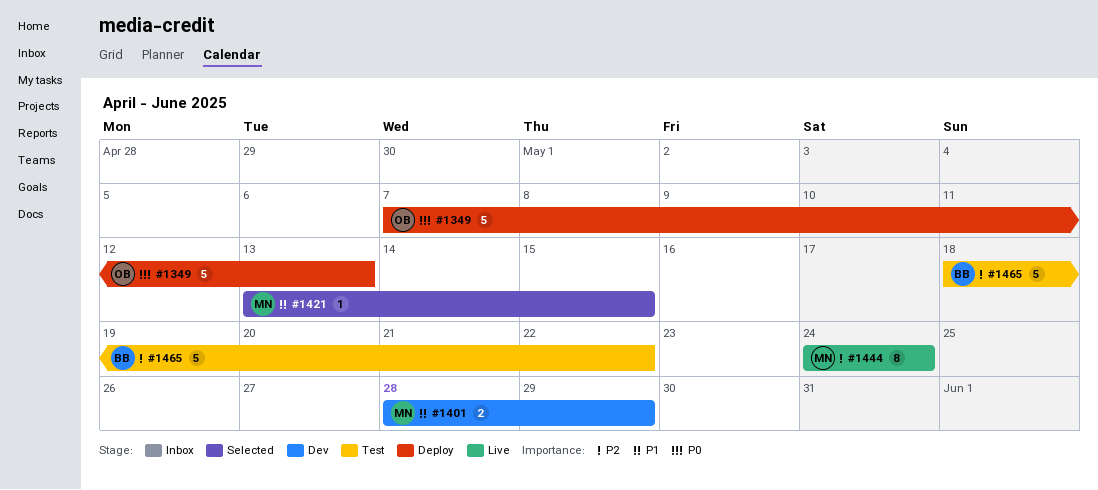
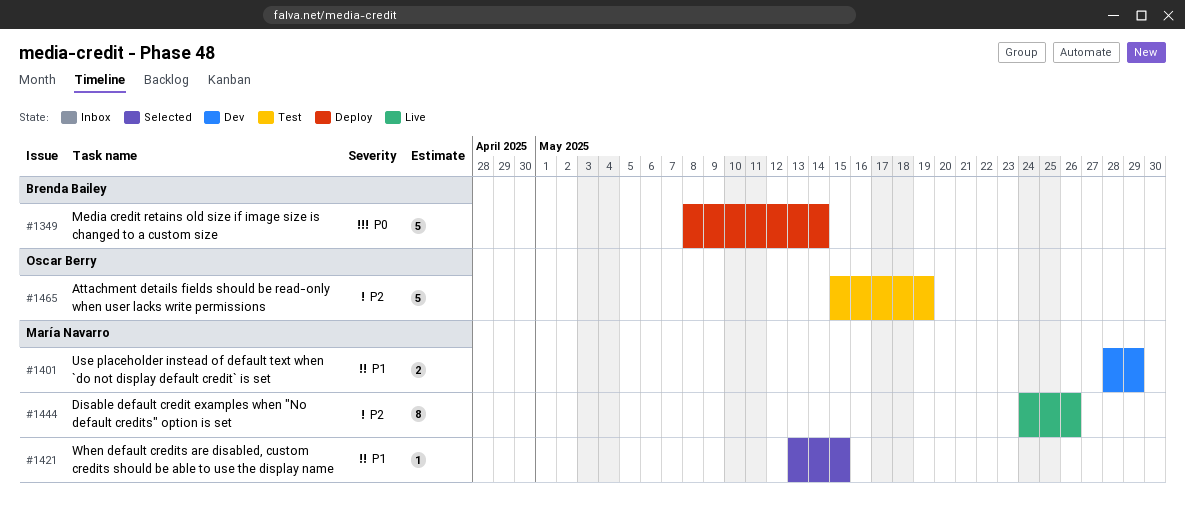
#1349, owner: Oscar Berry -> Brenda Bailey
#1349, start: May 7 -> May 8
#1349, due: May 13 -> May 14
#1444, due: May 24 -> May 26
#1465, owner: Brenda Bailey -> Oscar Berry
#1465, start: May 18 -> May 15
#1465, due: May 22 -> May 19

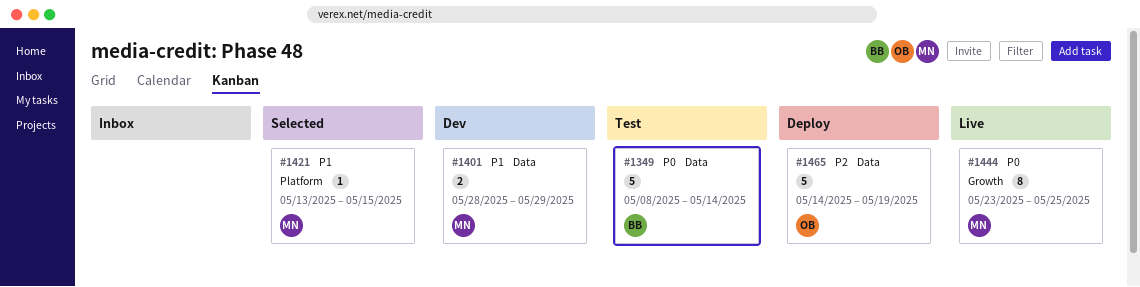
#1349, status: Deploy -> Test
#1444, priority: P2 -> P0
#1444, start: May 24 -> May 23
#1444, due: May 26 -> May 25
#1465, status: Test -> Deploy
#1465, start: May 15 -> May 14

